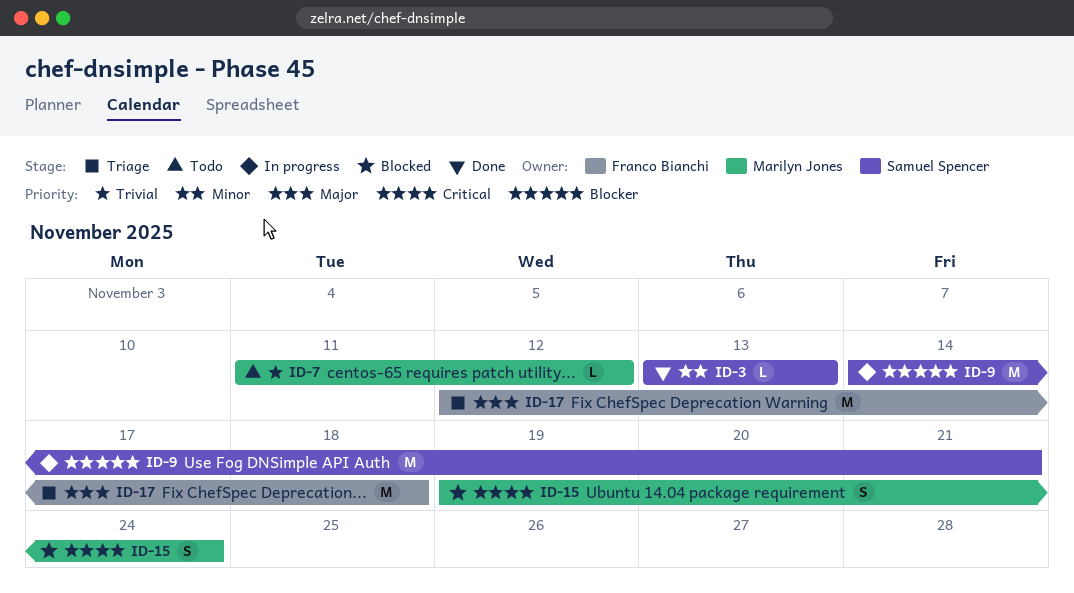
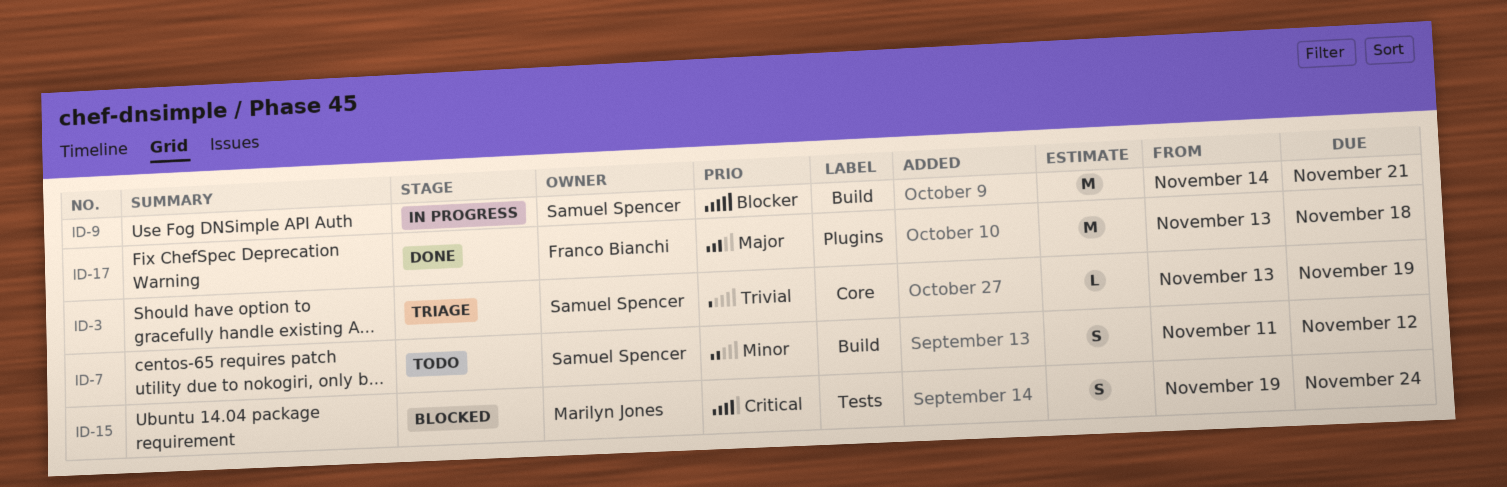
ID-3, status: Done -> Triage
ID-3, priority: Minor -> Trivial
ID-3, due: Nov 13 -> Nov 19
ID-7, owner: Marilyn Jones -> Samuel Spencer
ID-7, priority: Trivial -> Minor
ID-7, estimate: L -> S
ID-17, status: Triage -> Done
ID-17, start: Nov 12 -> Nov 13

